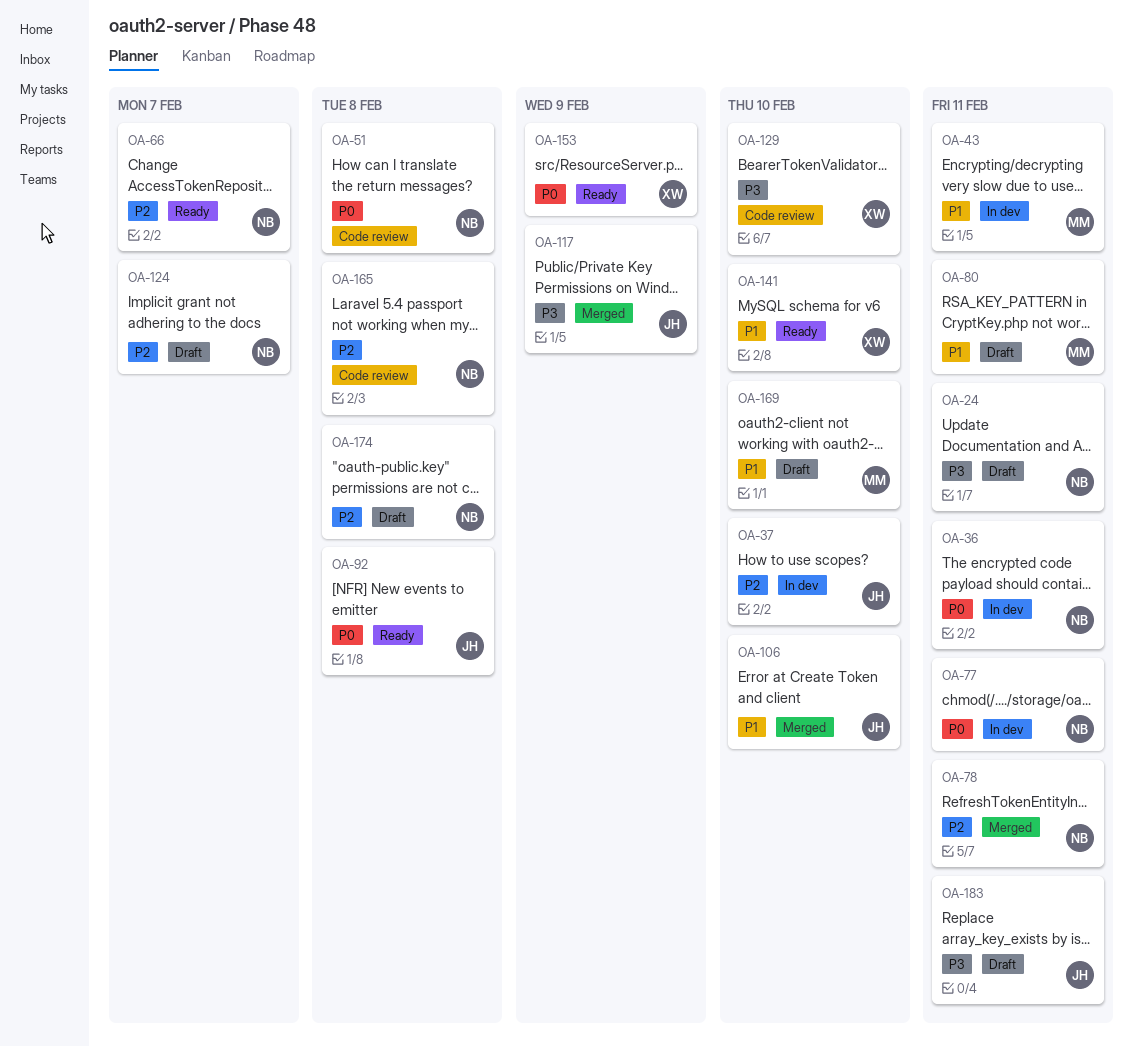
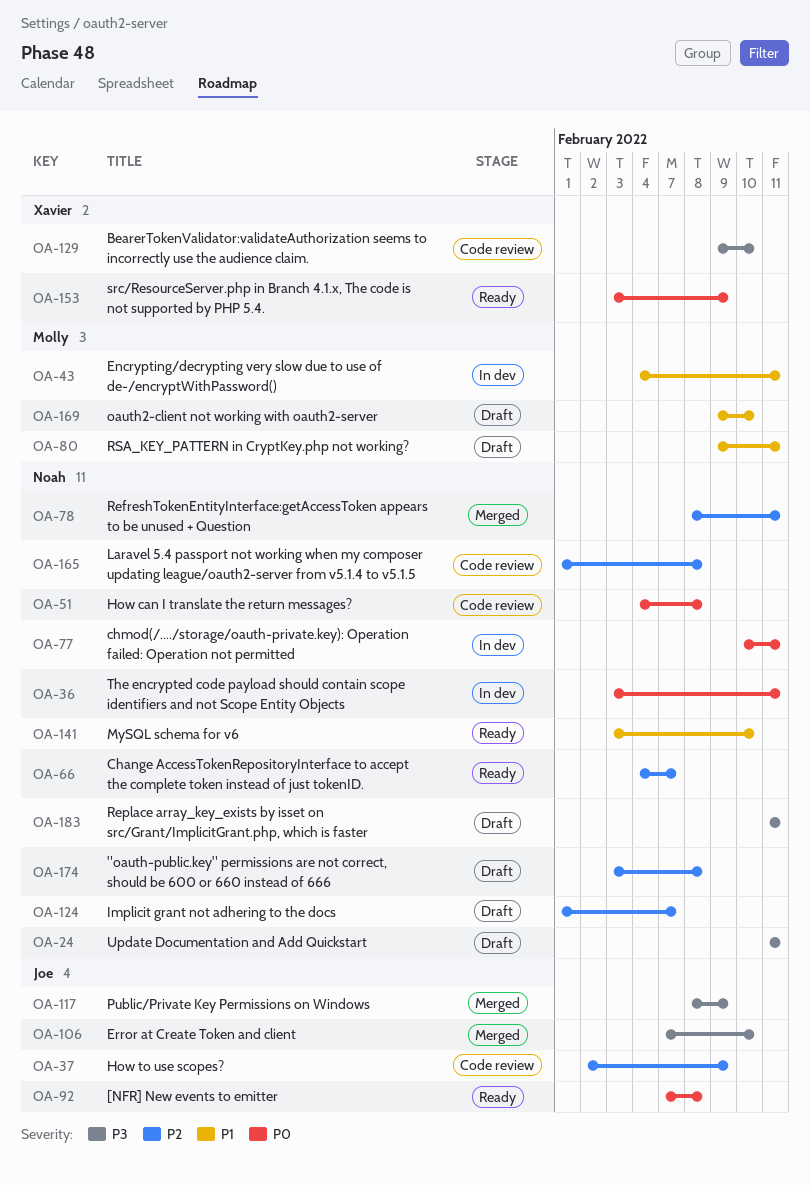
OA-37, status: In dev -> Code review
OA-37, due: Feb 10 -> Feb 9
OA-106, priority: P1 -> P3
OA-141, owner: Xavier -> Noah
OA-183, owner: Joe -> Noah

